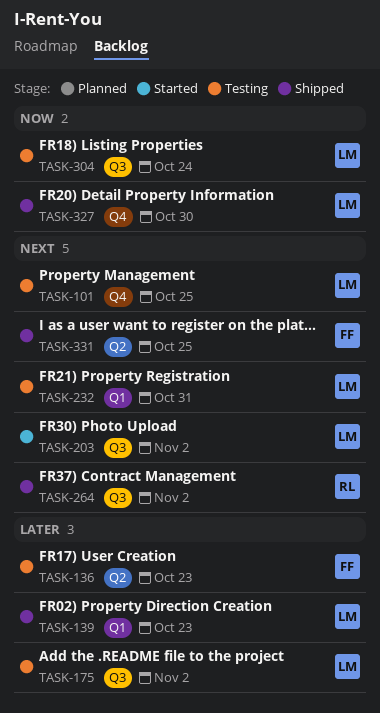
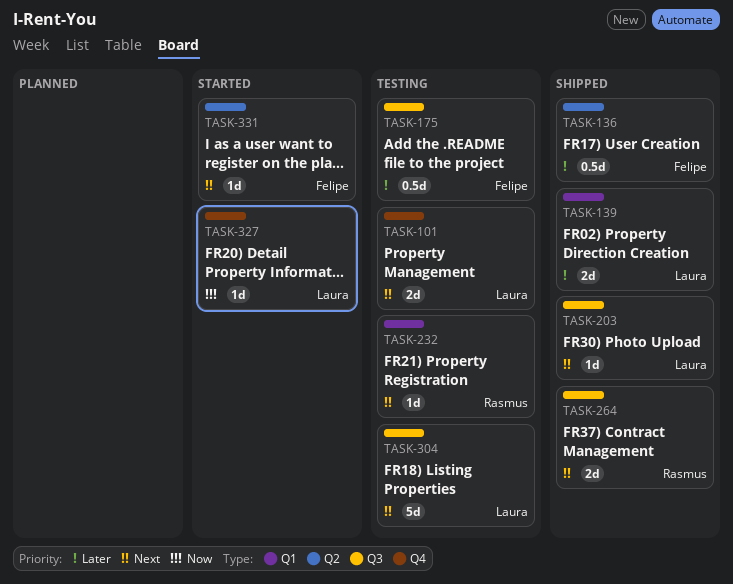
TASK-136, status: Testing -> Shipped
TASK-175, owner: Laura -> Felipe
TASK-203, status: Started -> Shipped
TASK-232, owner: Laura -> Rasmus
TASK-304, priority: Now -> Next
TASK-327, status: Shipped -> Started
TASK-331, status: Shipped -> Started

